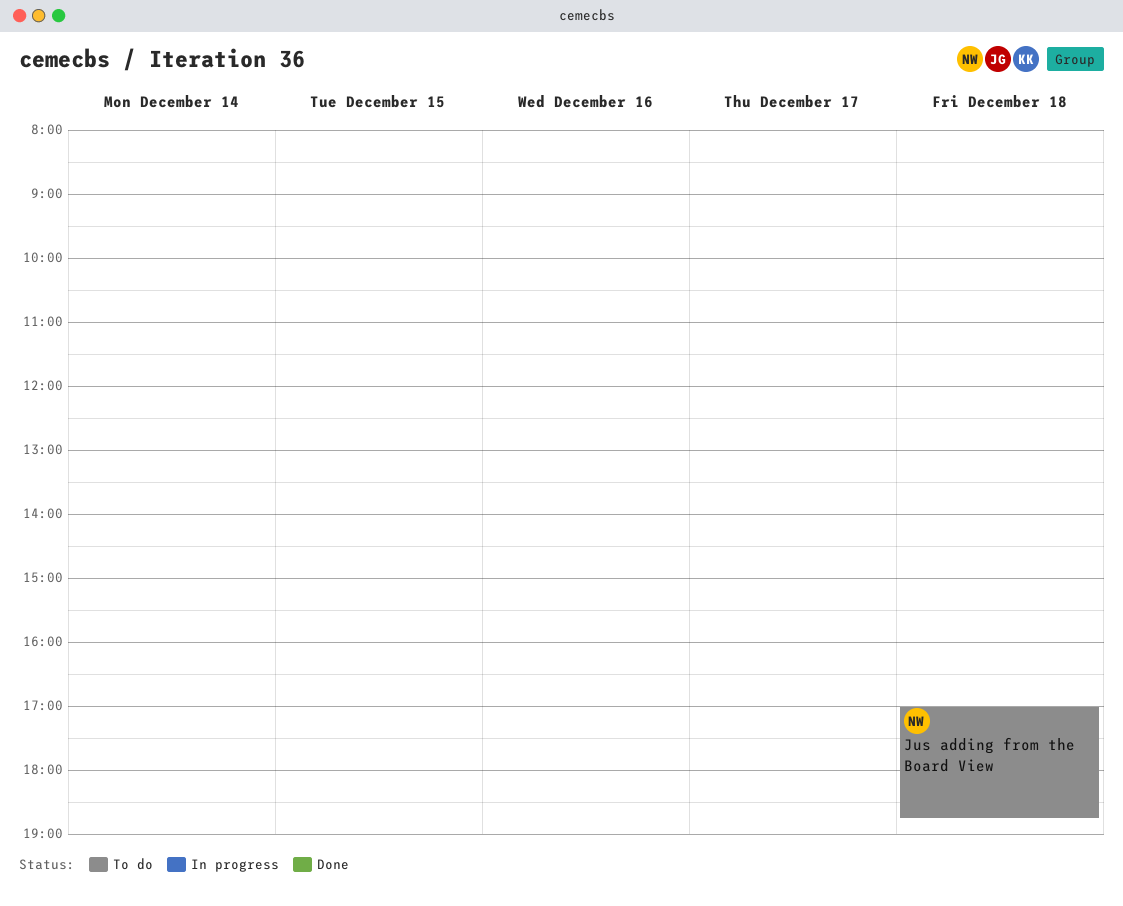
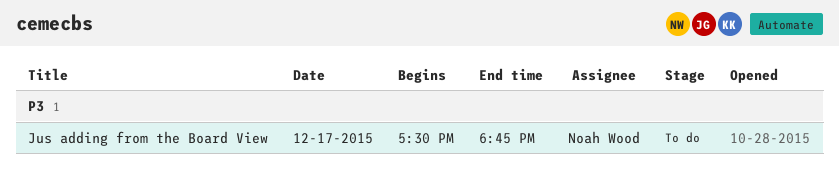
Jus adding from the Board View, day: Dec 18 -> Dec 17
Jus adding from the Board View, begins: 17:00 -> 17:30

